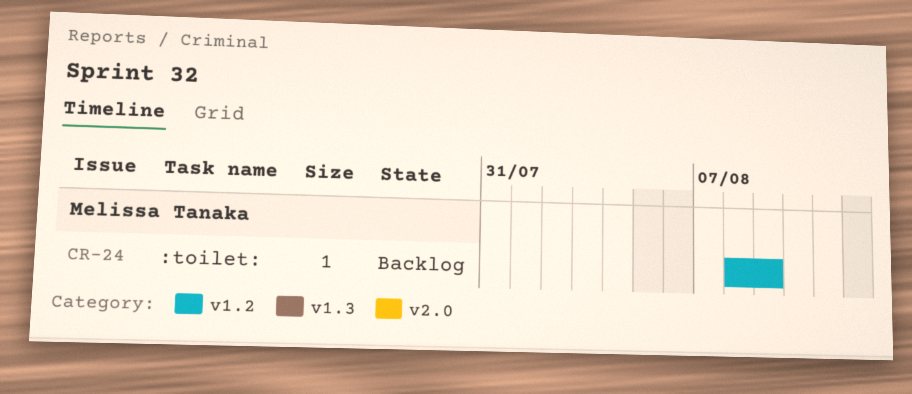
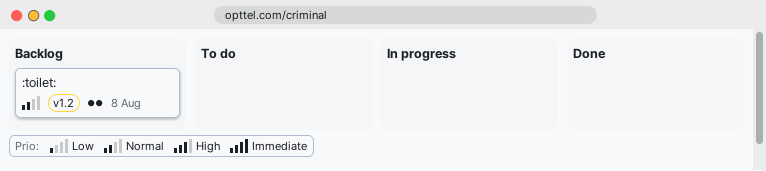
:toilet:, estimate: 1 -> 2
:toilet:, due: Aug 9 -> Aug 8

